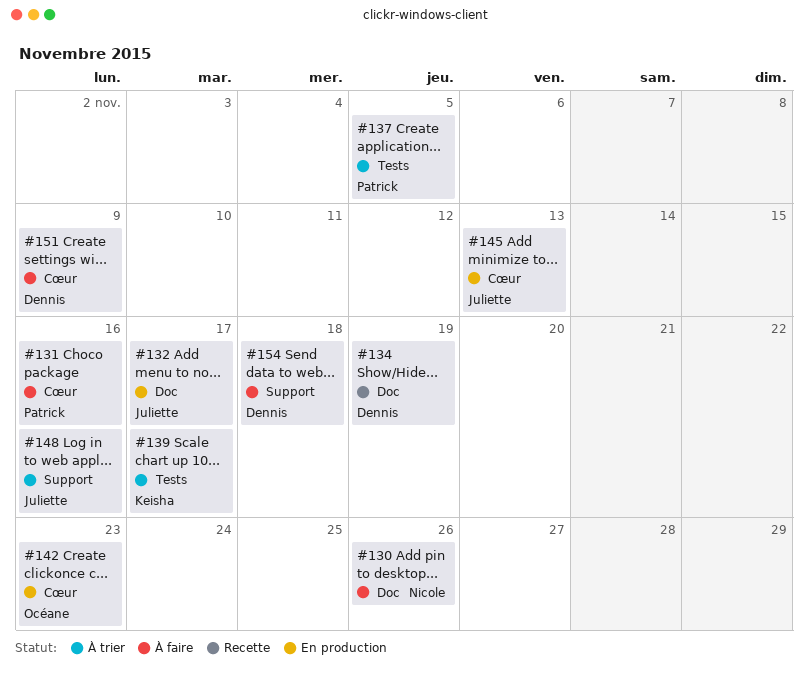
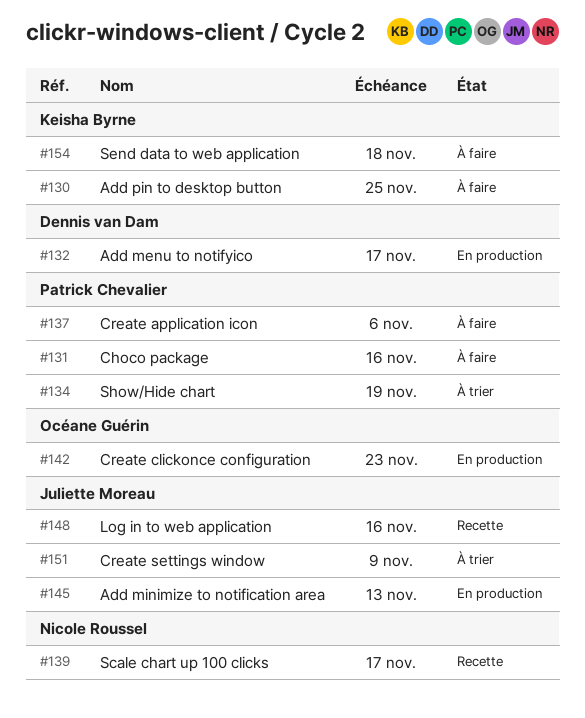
#130, owner: Nicole Roussel -> Keisha Byrne
#130, due: Nov 26 -> Nov 25
#132, owner: Juliette Moreau -> Dennis van Dam
#134, status: Recette -> À trier
#134, owner: Dennis van Dam -> Patrick Chevalier
#137, status: À trier -> À faire
#137, due: Nov 5 -> Nov 6
#139, status: À trier -> Recette
#139, owner: Keisha Byrne -> Nicole Roussel
#148, status: À trier -> Recette
#151, status: À faire -> À trier
#151, owner: Dennis van Dam -> Juliette Moreau
#154, owner: Dennis van Dam -> Keisha Byrne

